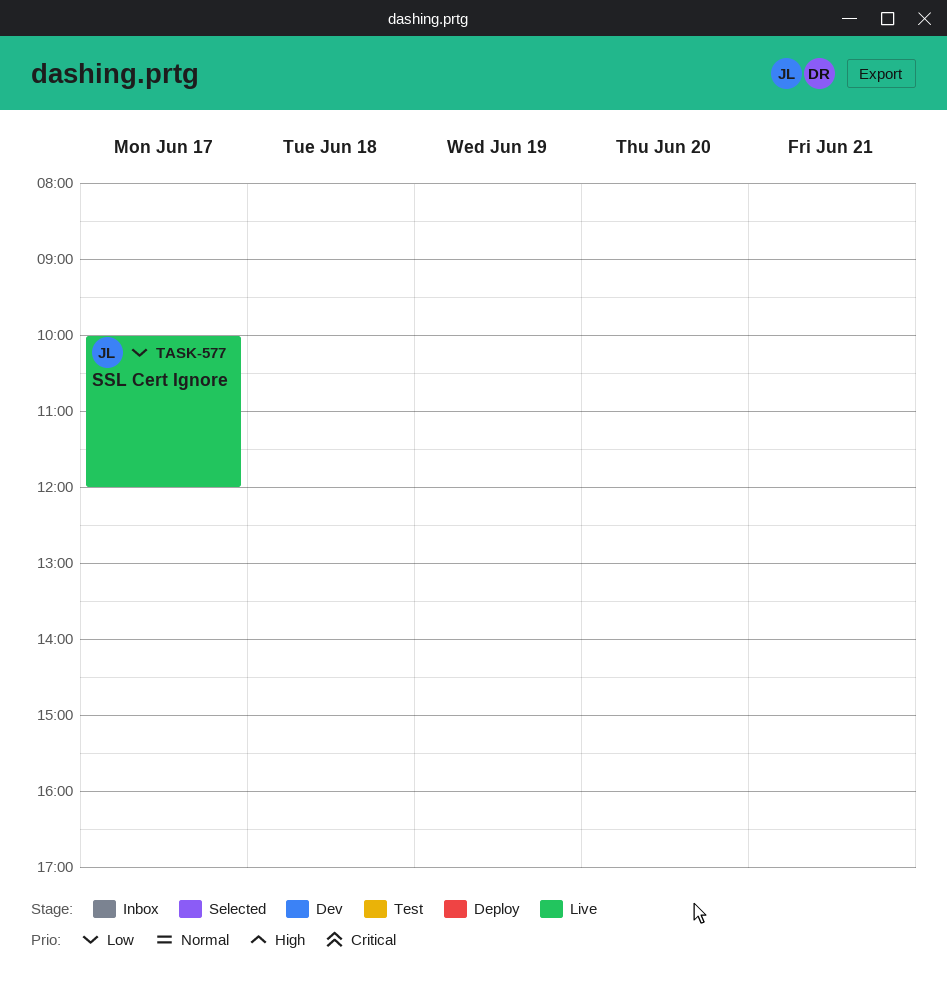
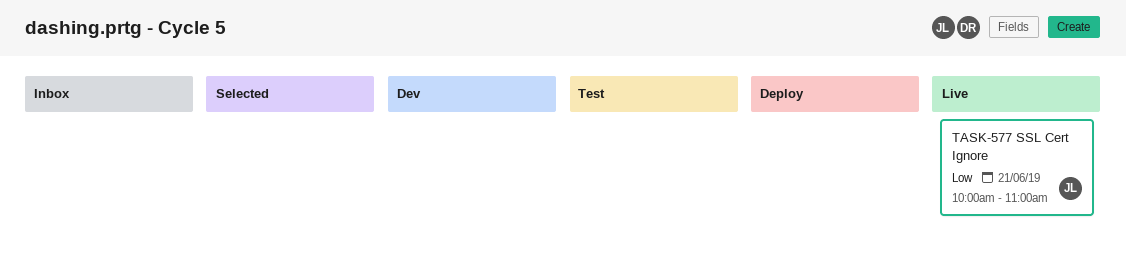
TASK-577, day: Jun 17 -> Jun 21
TASK-577, ends: 12:00 -> 11:00

